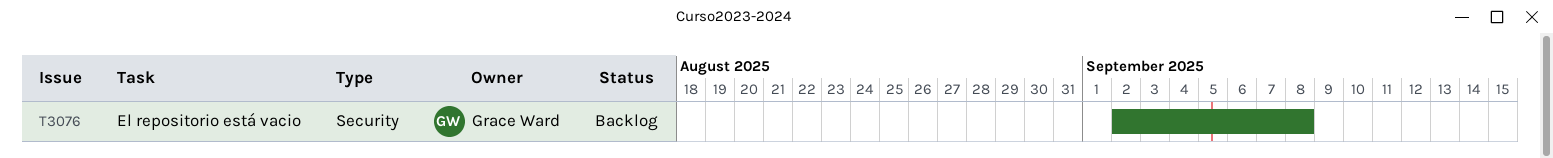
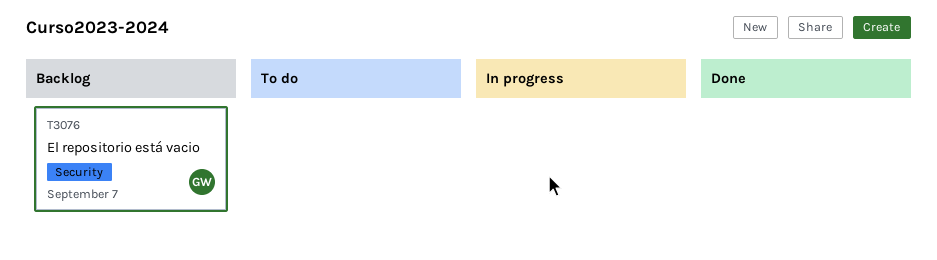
T3076, due: Sep 8 -> Sep 7

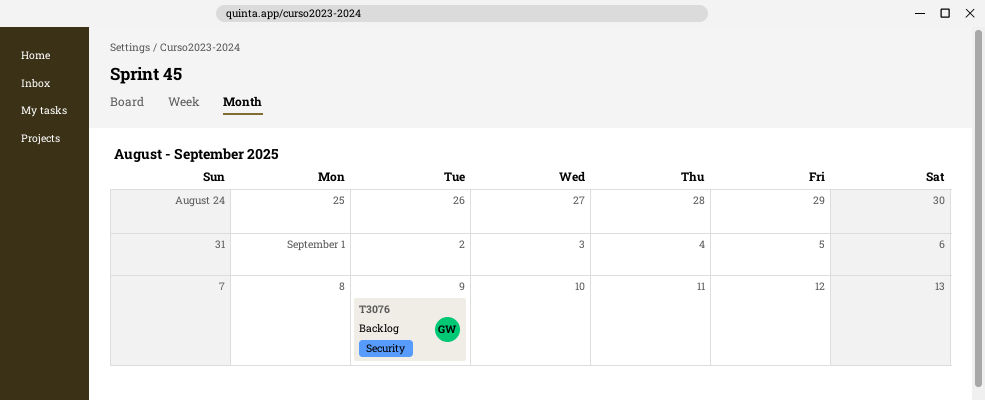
T3076, due: Sep 7 -> Sep 9

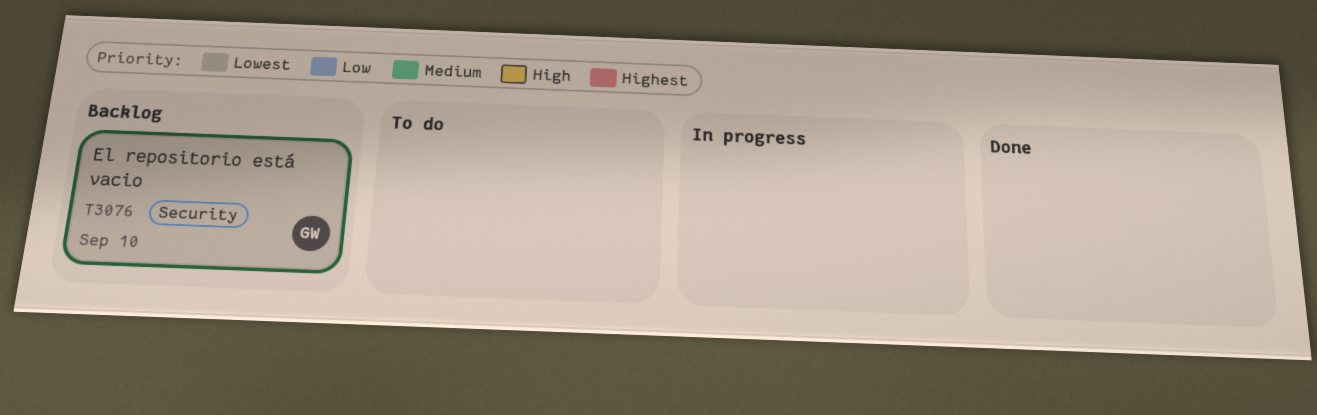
T3076, due: Sep 9 -> Sep 10

